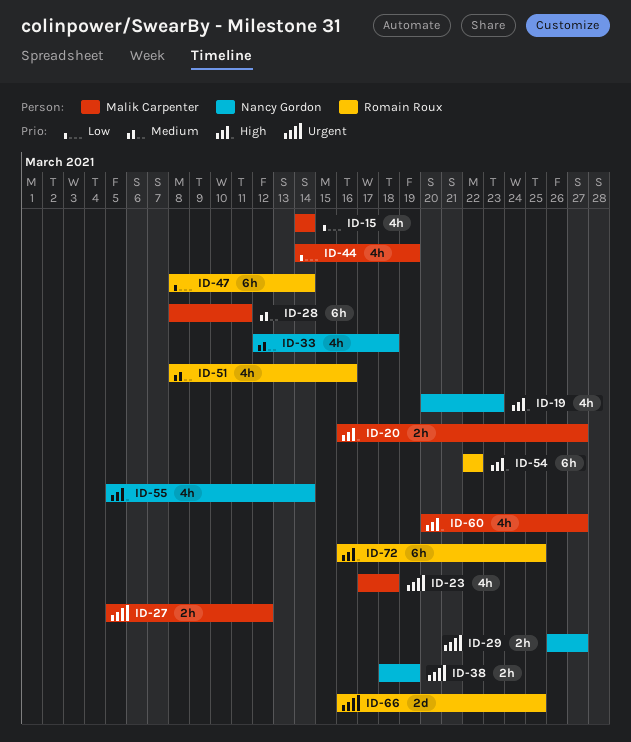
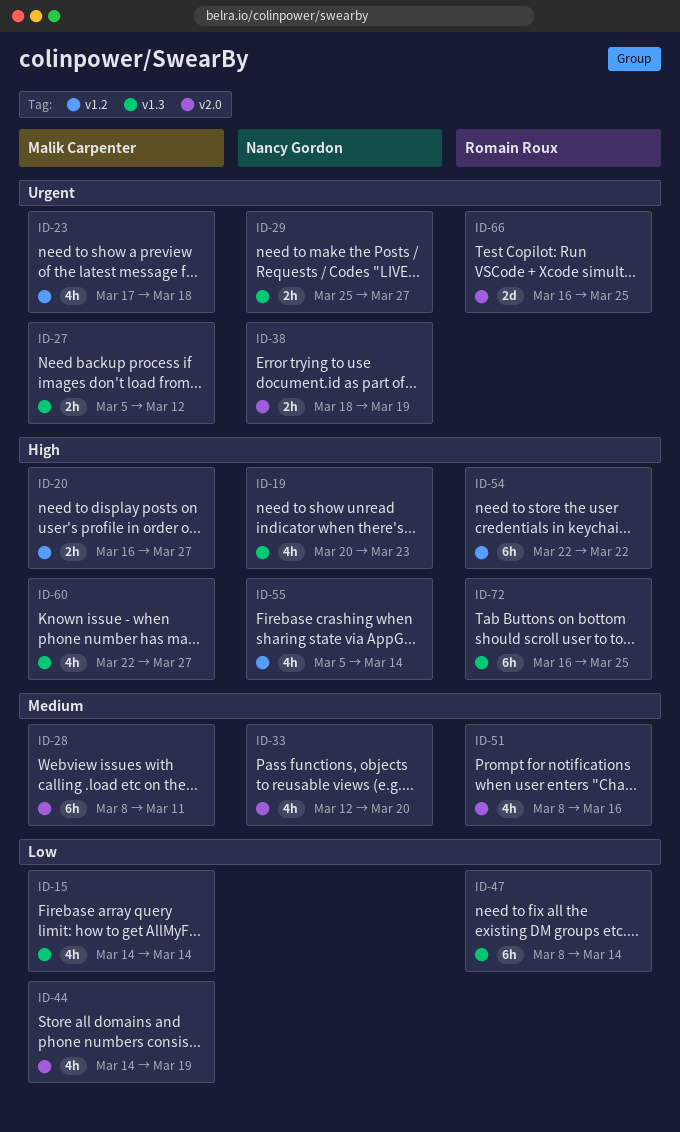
ID-29, start: Mar 26 -> Mar 25
ID-33, due: Mar 18 -> Mar 20
ID-60, start: Mar 20 -> Mar 22

